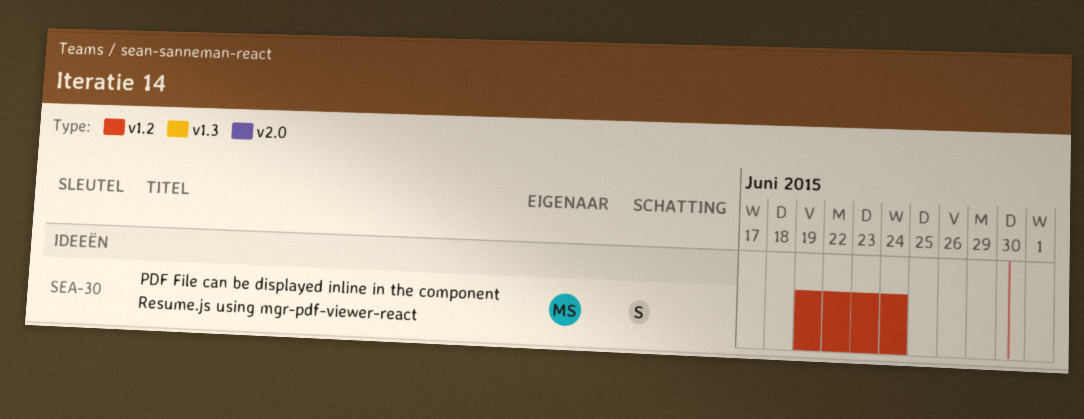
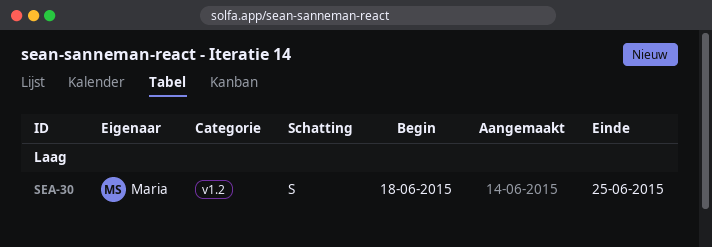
SEA-30, start: Jun 19 -> Jun 18
SEA-30, due: Jun 24 -> Jun 25

